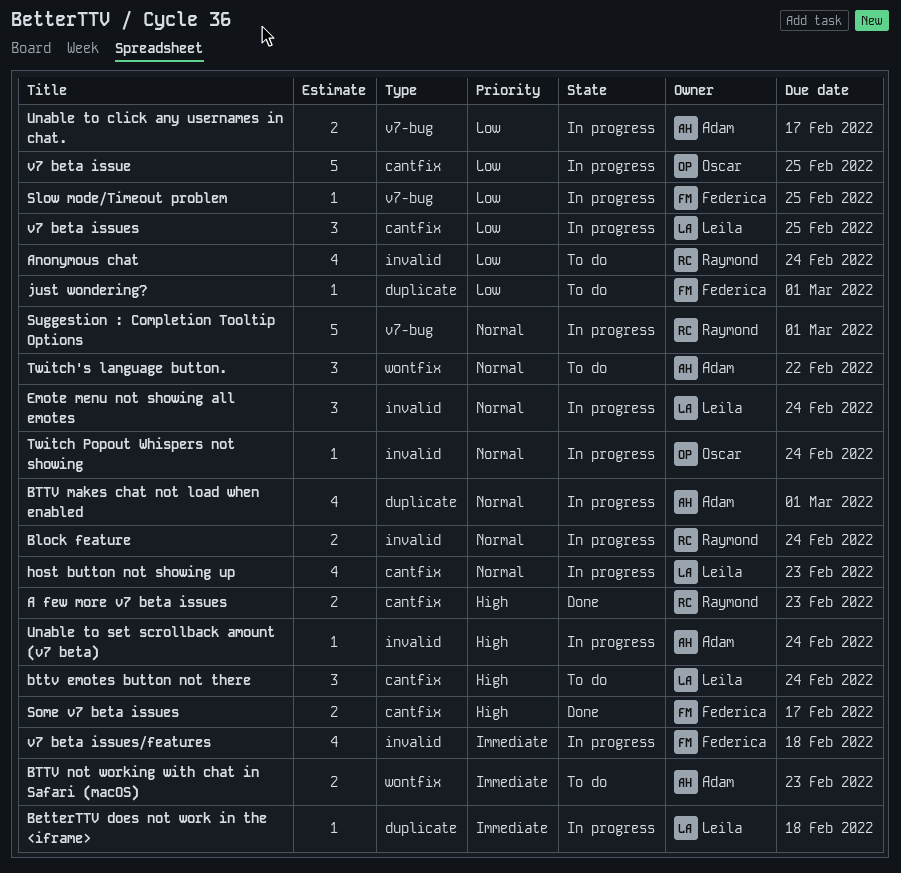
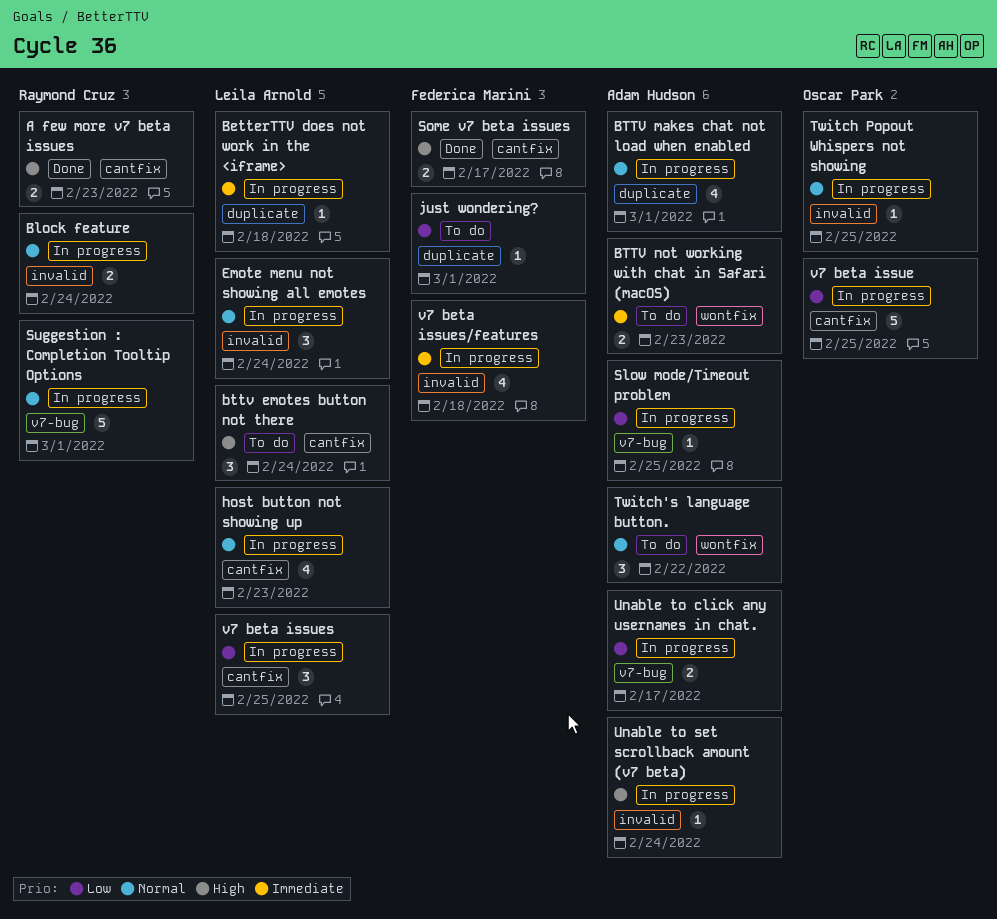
Anonymous chat: present -> none
Slow mode/Timeout problem, owner: Federica Marini -> Adam Hudson
Twitch Popout Whispers not showing, due: Feb 24 -> Feb 25

